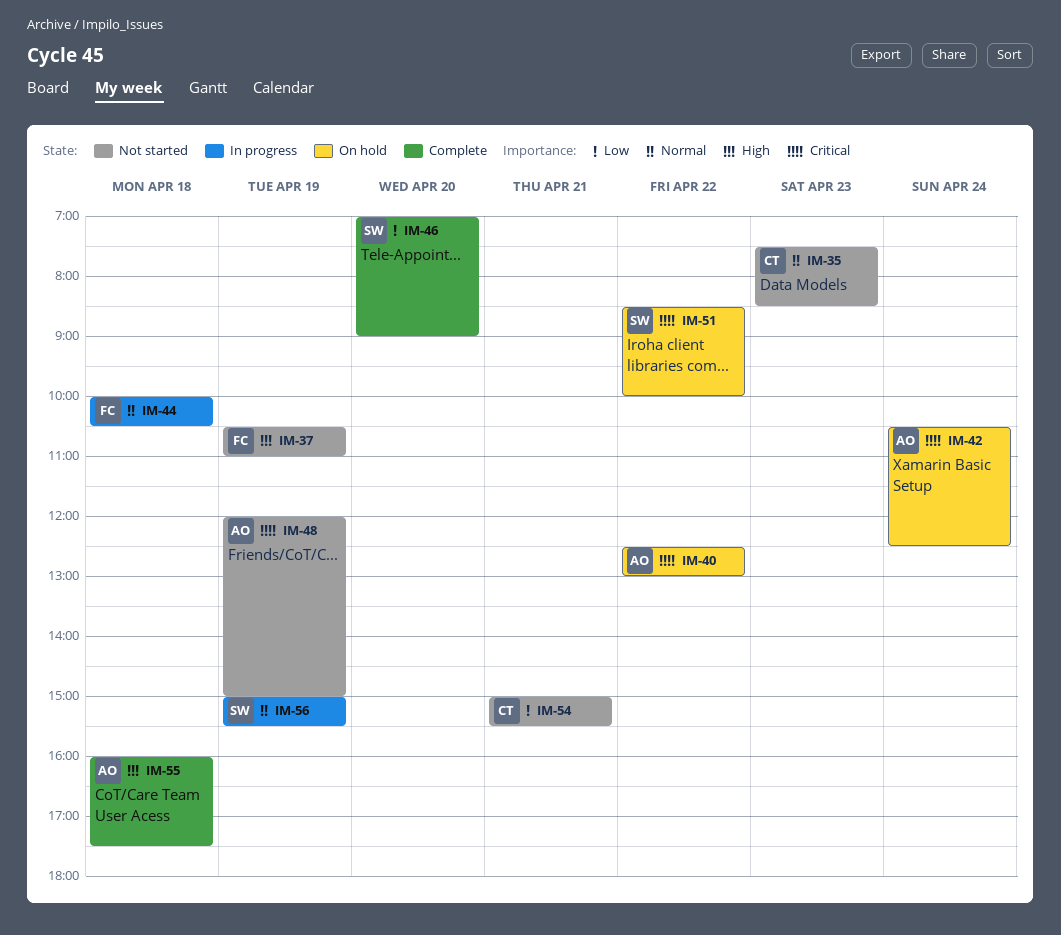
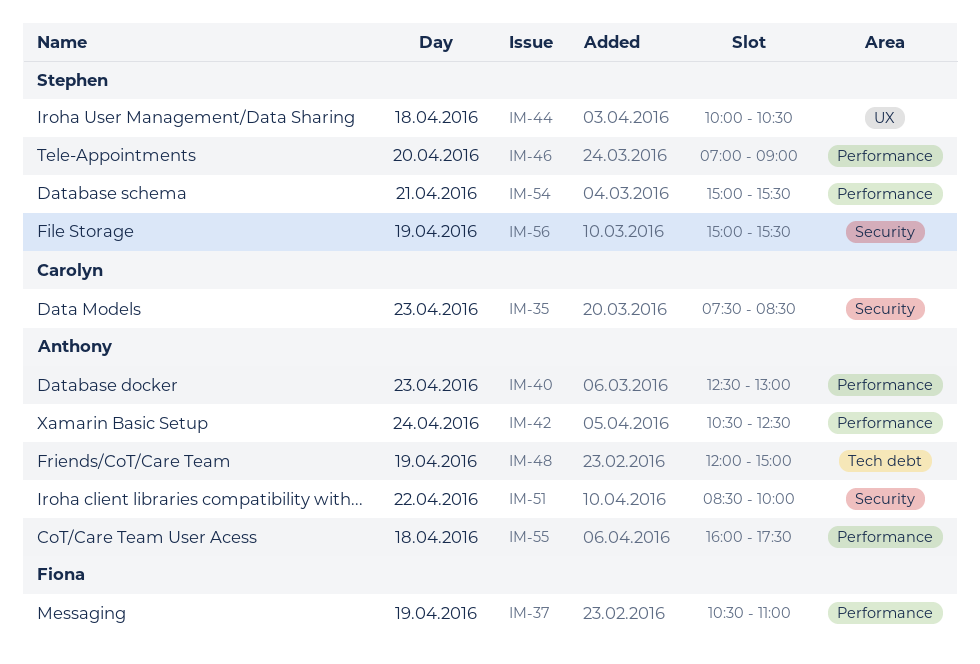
IM-40, day: Apr 22 -> Apr 23
IM-44, owner: Fiona -> Stephen
IM-51, owner: Stephen -> Anthony
IM-54, owner: Carolyn -> Stephen

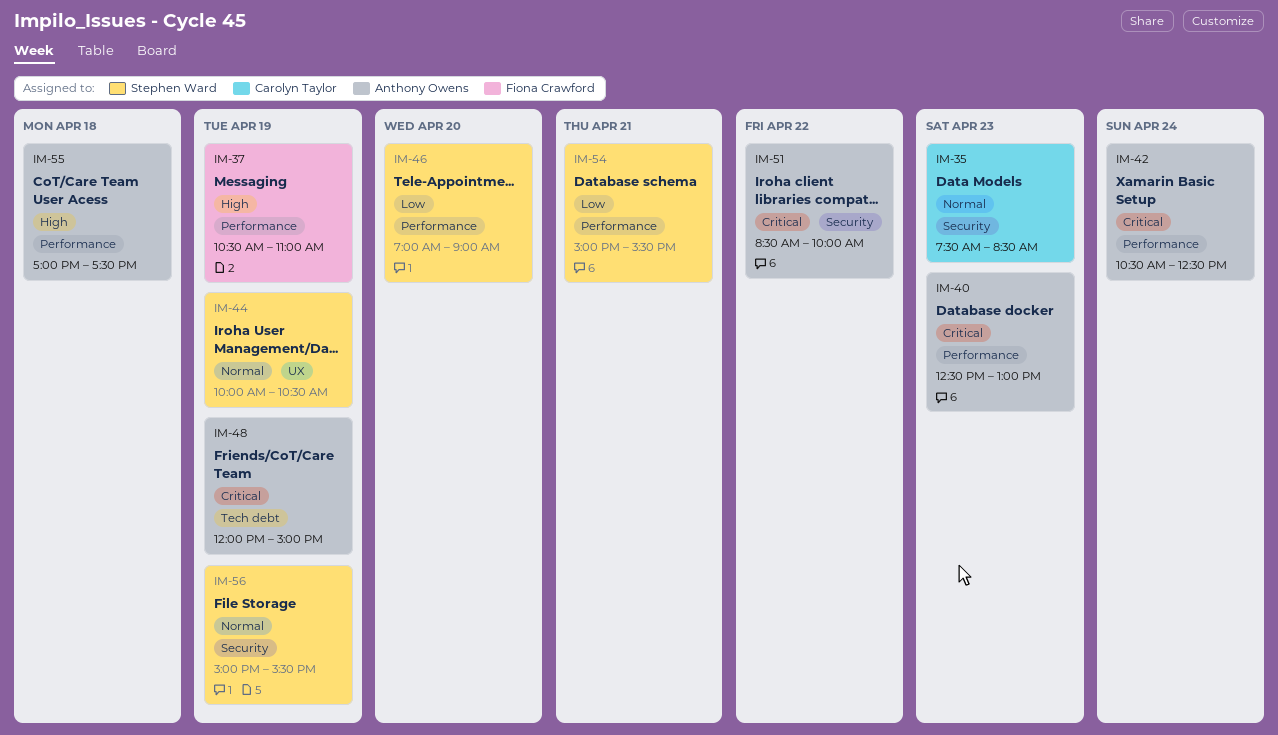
IM-44, day: Apr 18 -> Apr 19
IM-55, begins: 16:00 -> 17:00

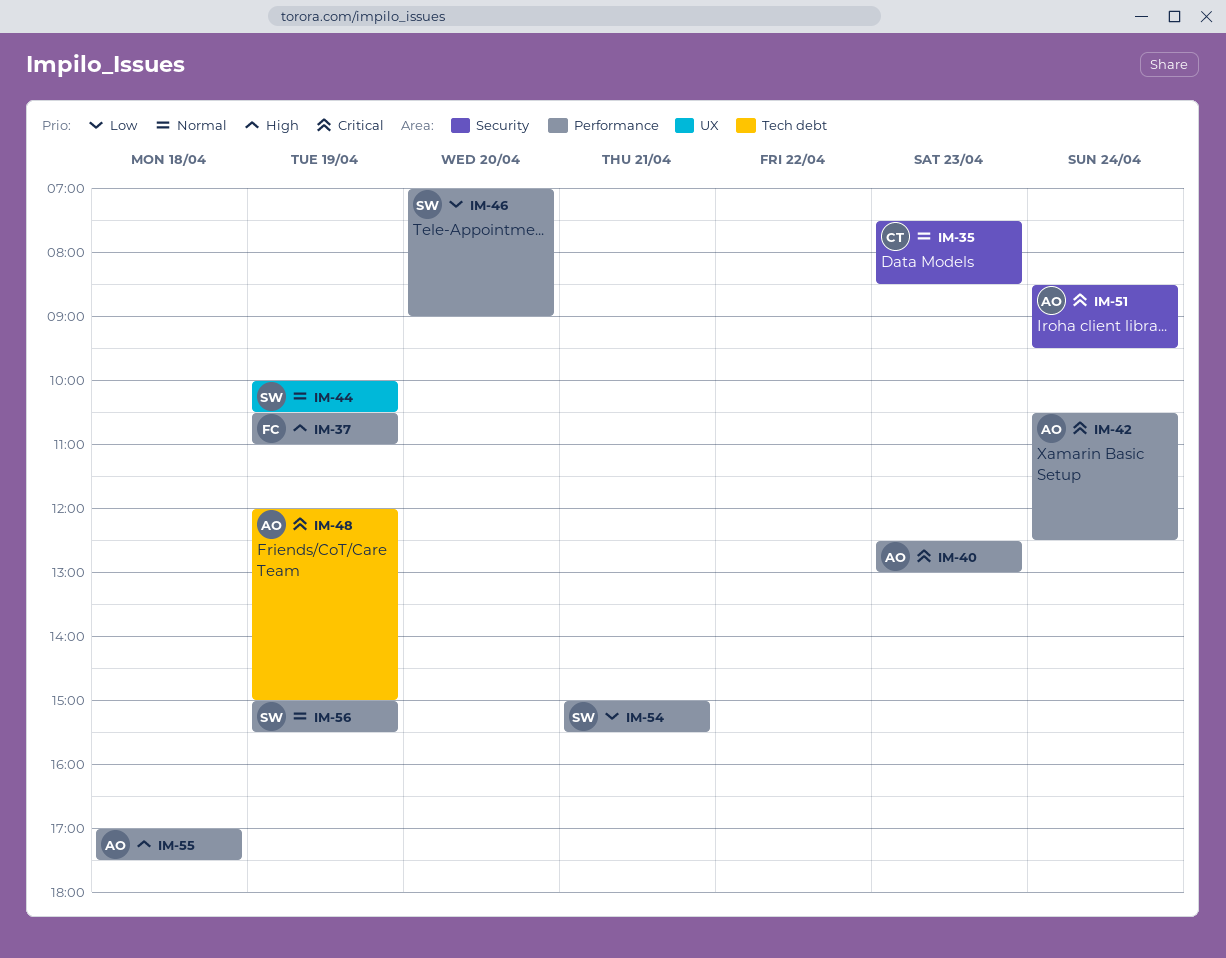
IM-51, day: Apr 22 -> Apr 24
IM-51, ends: 10:00 -> 09:30
IM-56, label: Security -> Performance

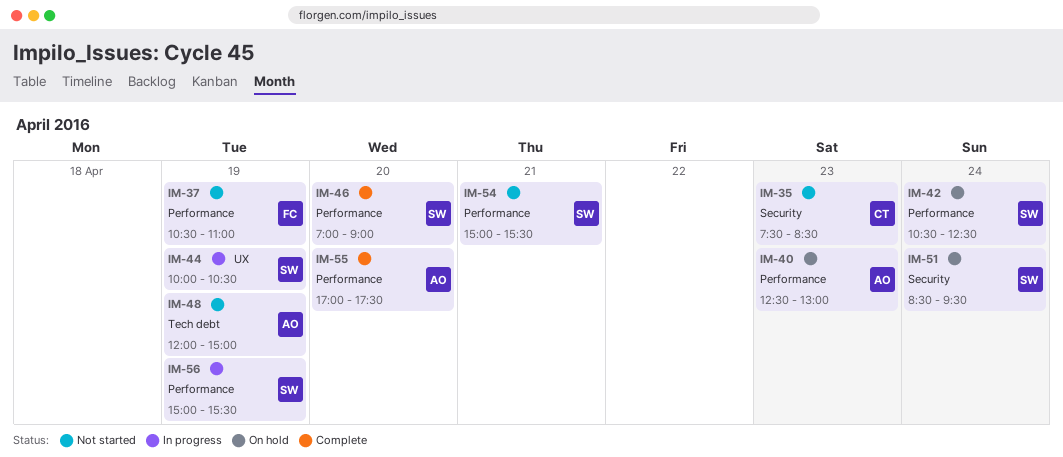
IM-42, owner: AO -> SW
IM-51, owner: AO -> SW
IM-55, day: Apr 18 -> Apr 20

